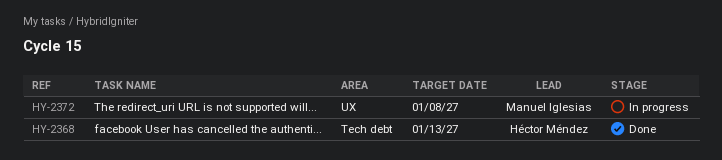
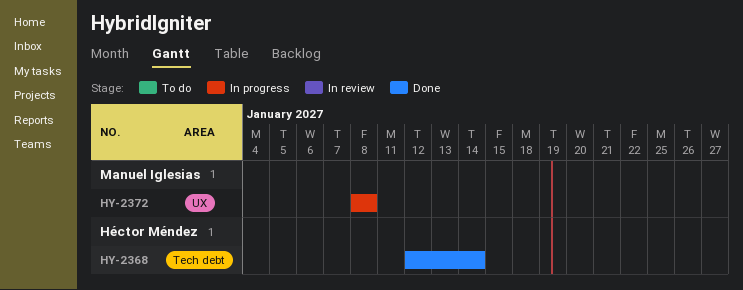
HY-2368, due: Jan 13 -> Jan 14

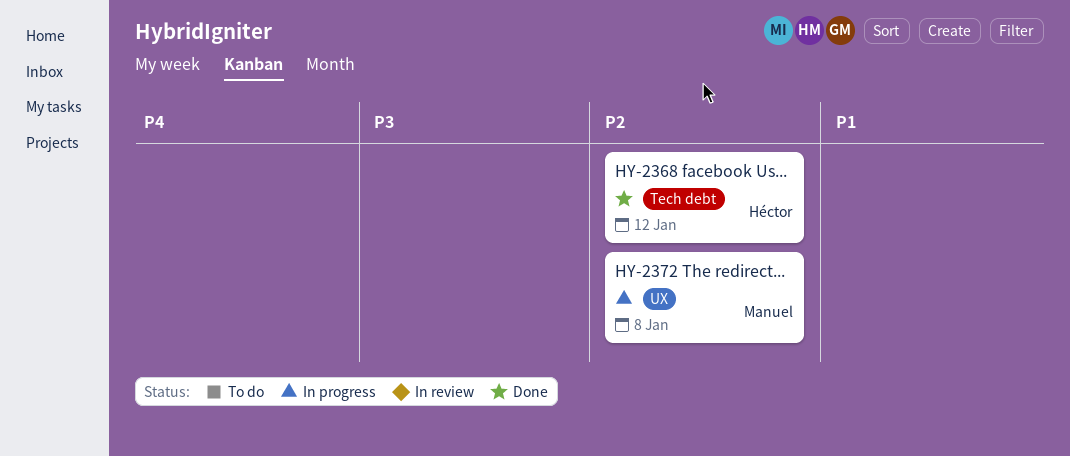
HY-2368, due: Jan 14 -> Jan 12

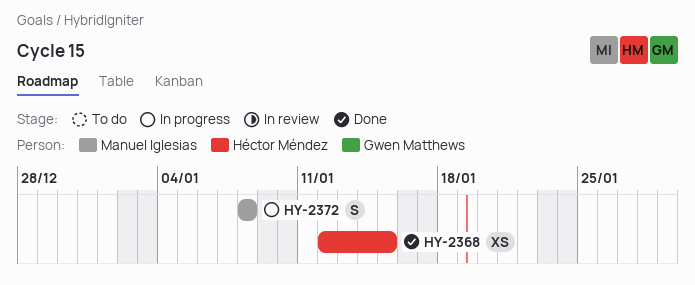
HY-2368, due: Jan 12 -> Jan 15

